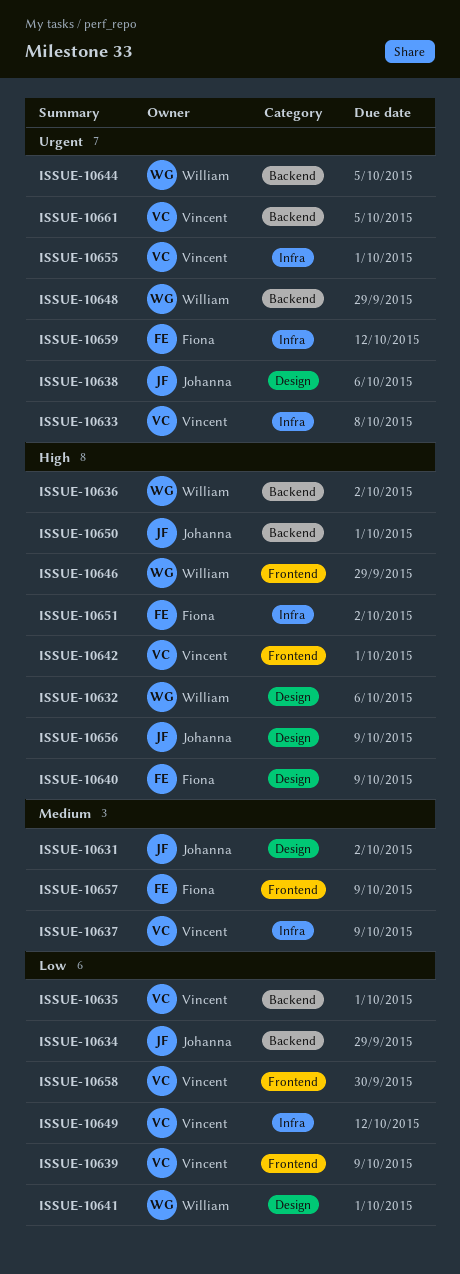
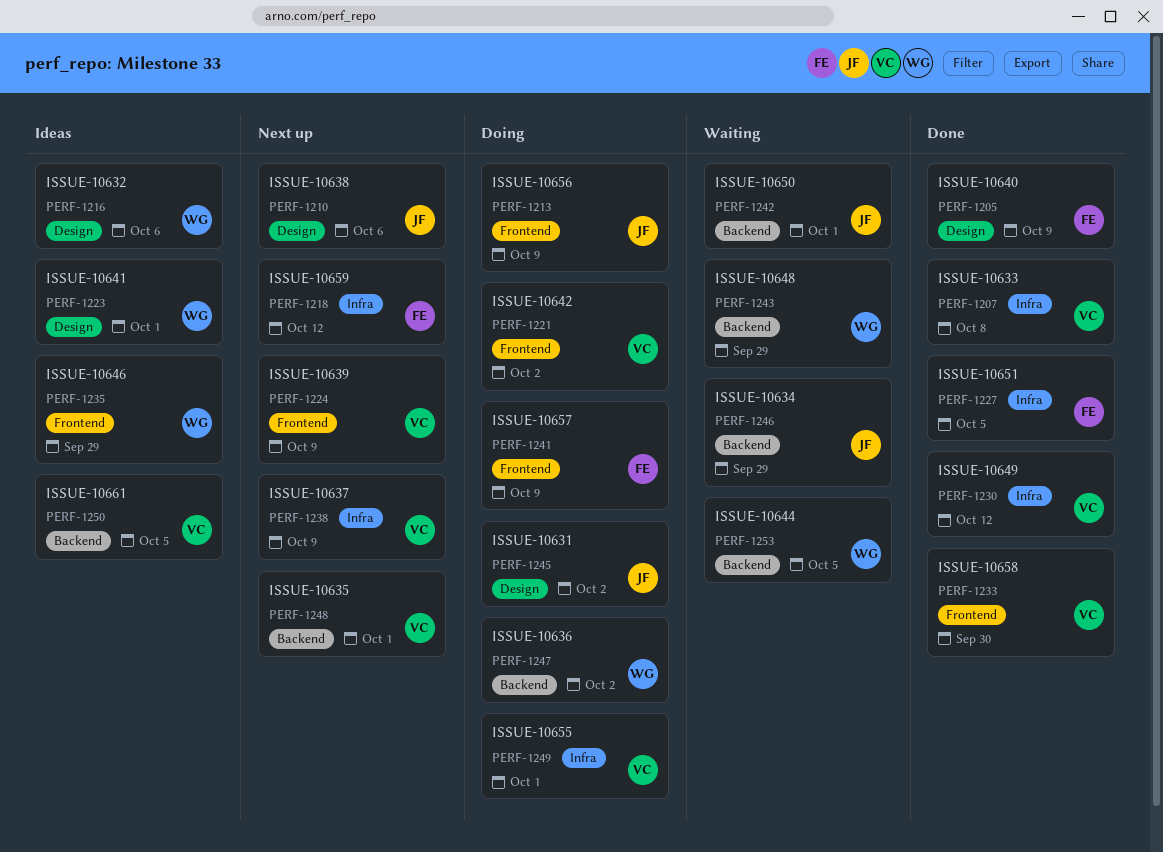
ISSUE-10642, due: Oct 1 -> Oct 2
ISSUE-10651, due: Oct 2 -> Oct 5
ISSUE-10656, label: Design -> Frontend

